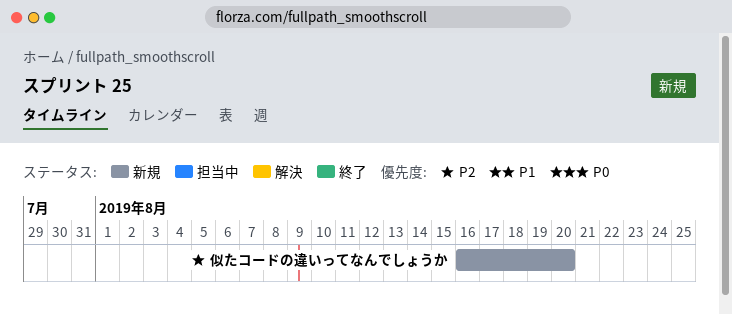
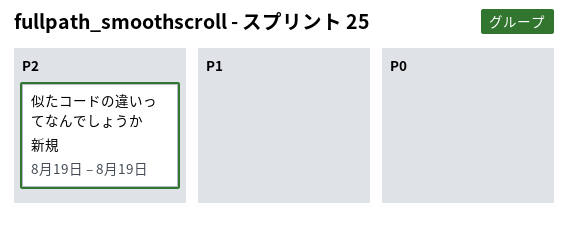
似たコードの違いってなんでしょうか, start: Aug 16 -> Aug 19
似たコードの違いってなんでしょうか, due: Aug 20 -> Aug 19

